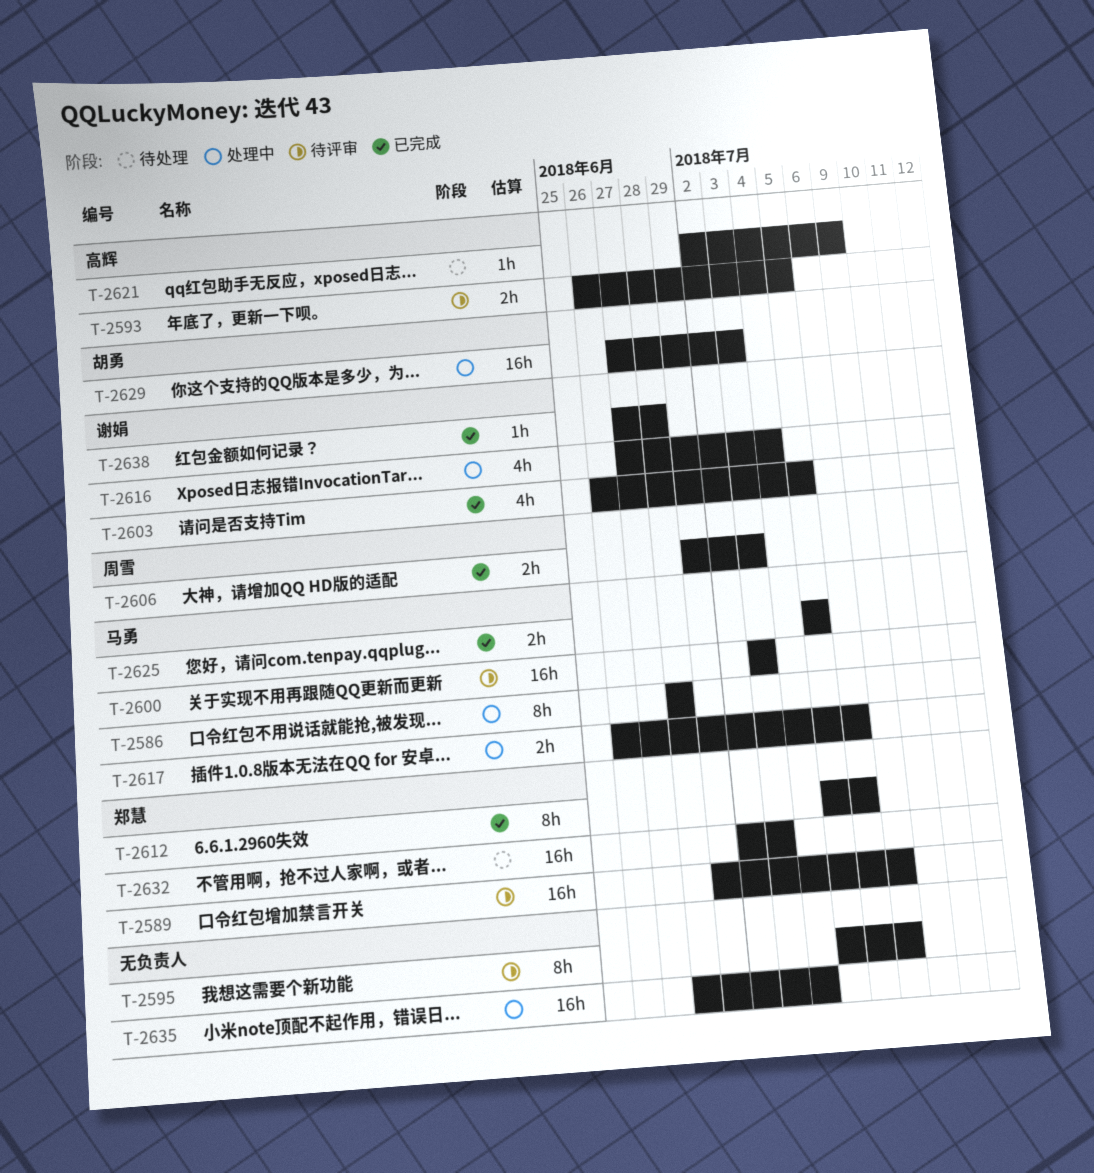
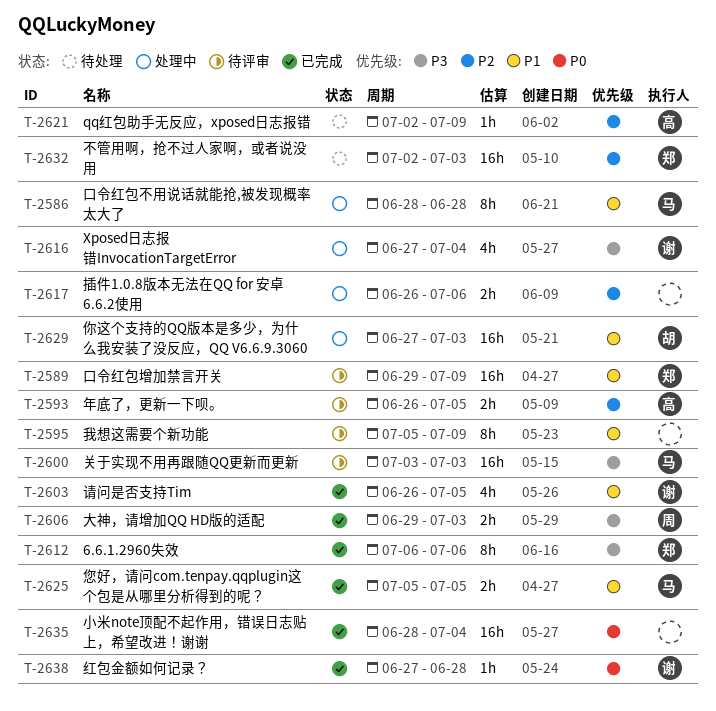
T-2612, start: Jul 5 -> Jul 6
T-2617, owner: 马勇 -> none
T-2635, status: 处理中 -> 已完成

